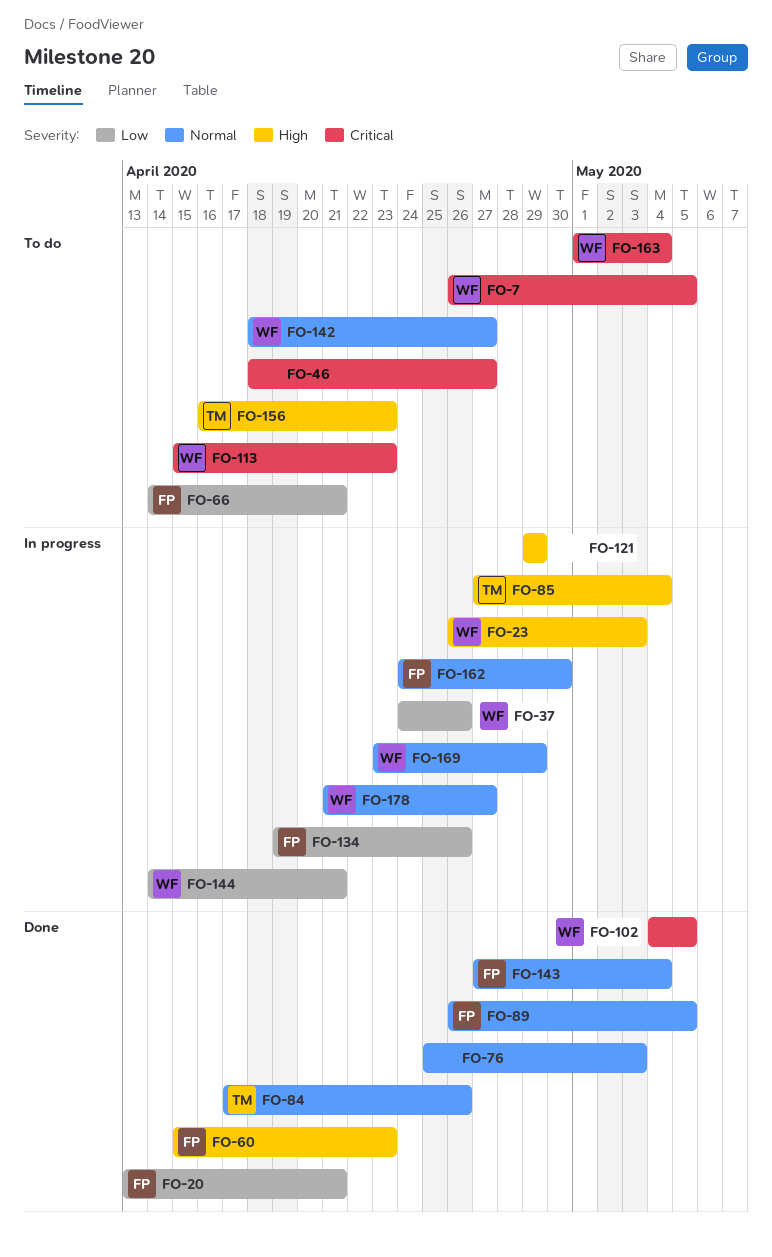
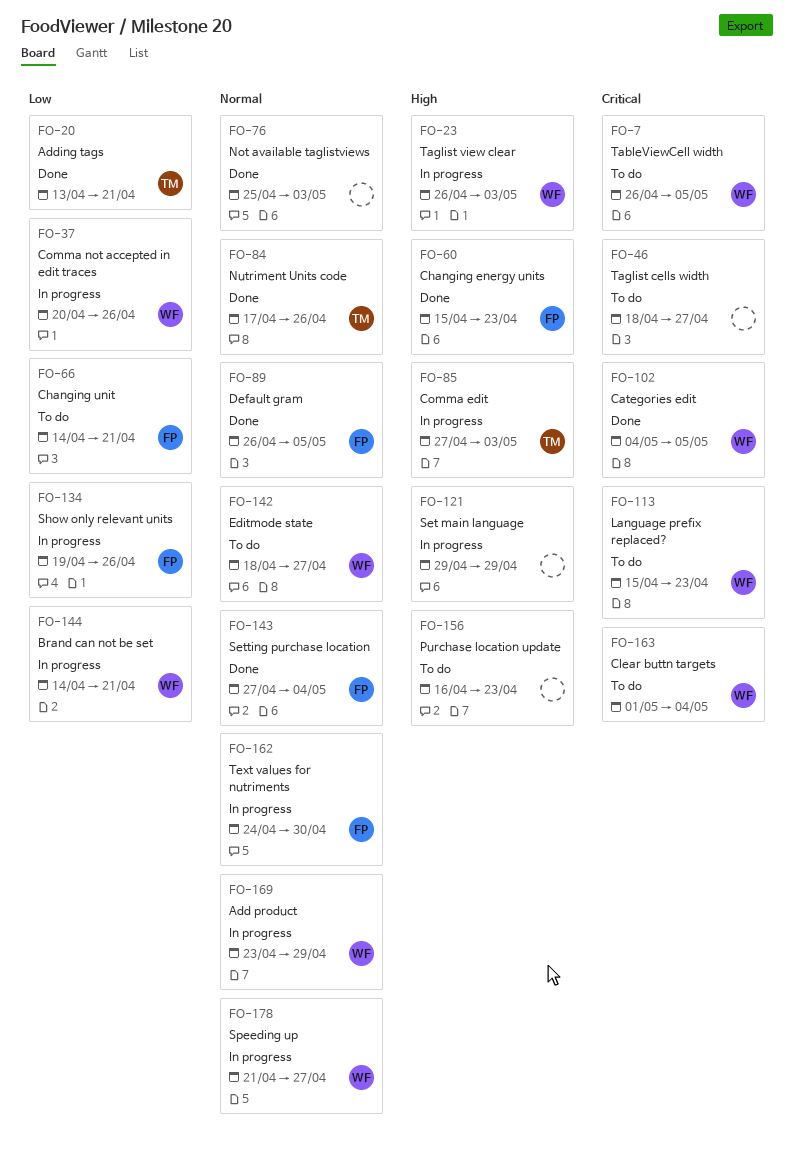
FO-20, owner: FP -> TM
FO-37, start: Apr 24 -> Apr 20
FO-85, due: May 4 -> May 3
FO-156, owner: TM -> none

